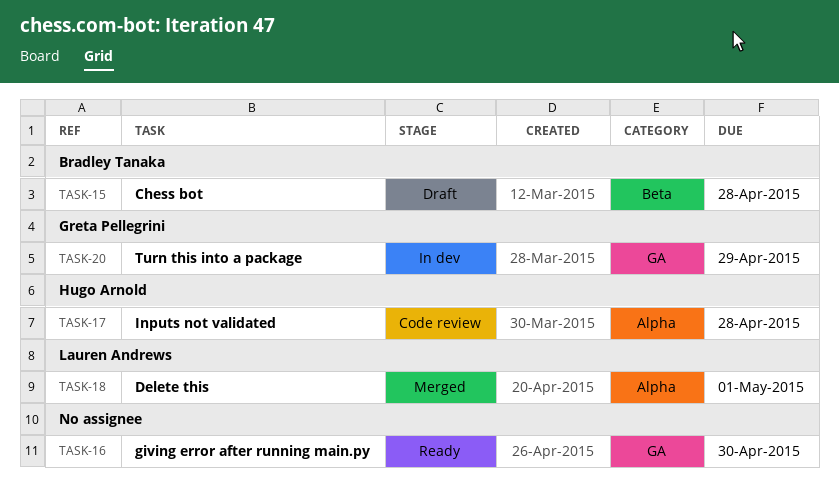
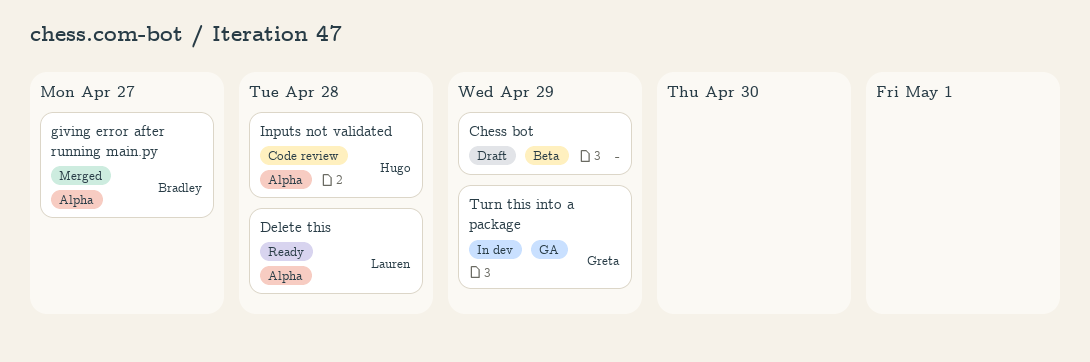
Chess bot, owner: Bradley Tanaka -> none
Chess bot, due: Apr 28 -> Apr 29
Delete this, status: Merged -> Ready
Delete this, due: May 1 -> Apr 28
giving error after running main.py, status: Ready -> Merged
giving error after running main.py, owner: none -> Bradley Tanaka
giving error after running main.py, label: GA -> Alpha
giving error after running main.py, due: Apr 30 -> Apr 27

